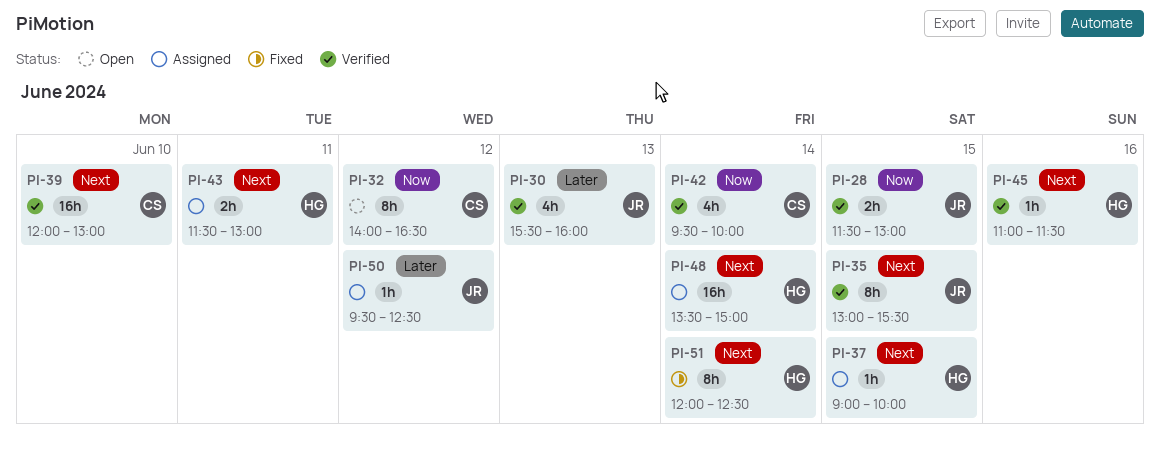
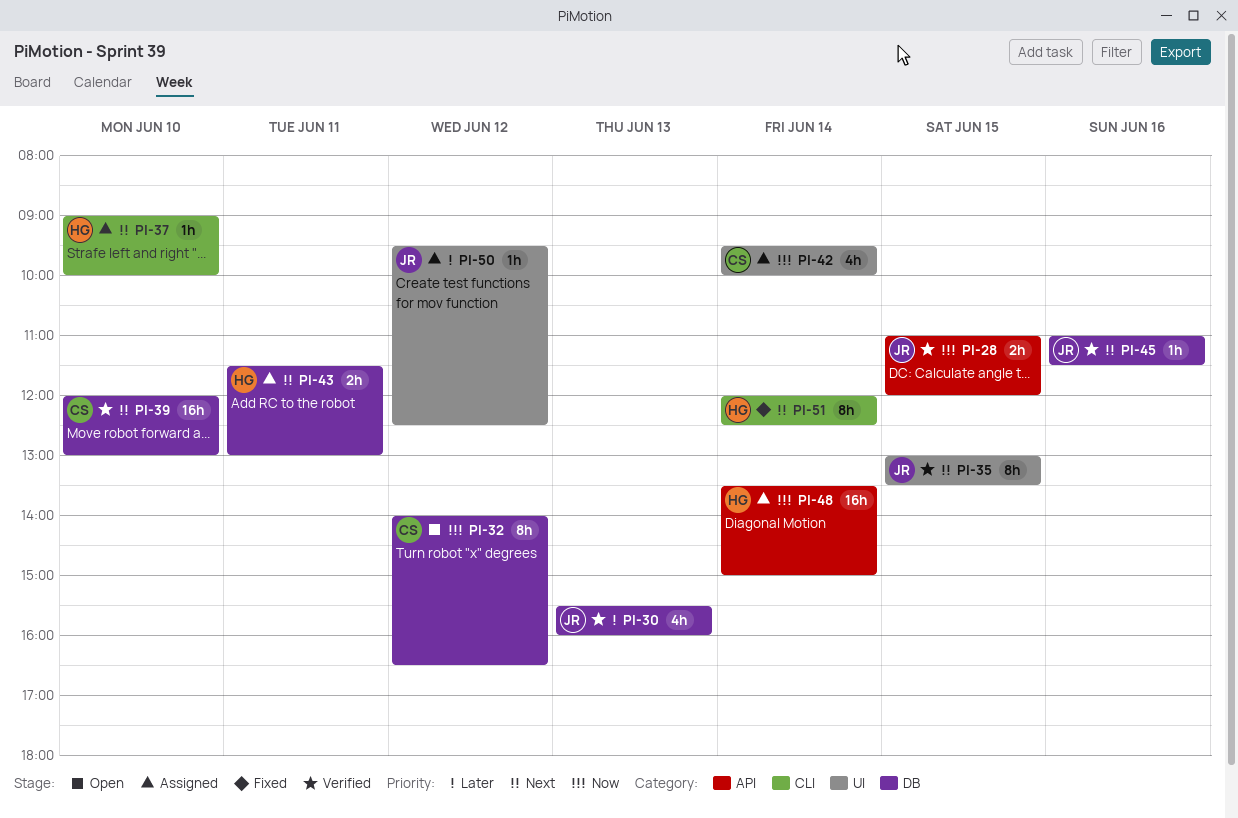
PI-28, begins: 11:30 -> 11:00
PI-28, ends: 13:00 -> 12:00
PI-35, ends: 15:30 -> 13:30
PI-37, day: Jun 15 -> Jun 10
PI-42, status: Verified -> Assigned
PI-45, owner: HG -> JR
PI-48, priority: Next -> Now

